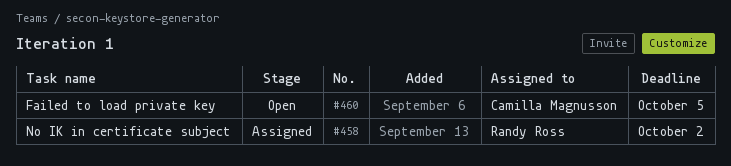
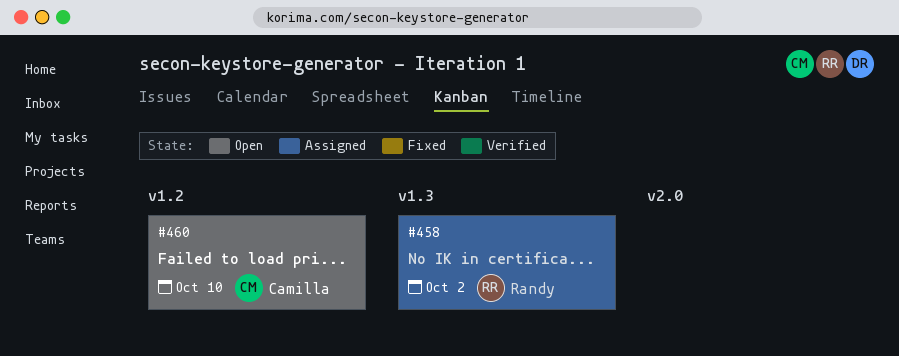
#460, due: Oct 5 -> Oct 10

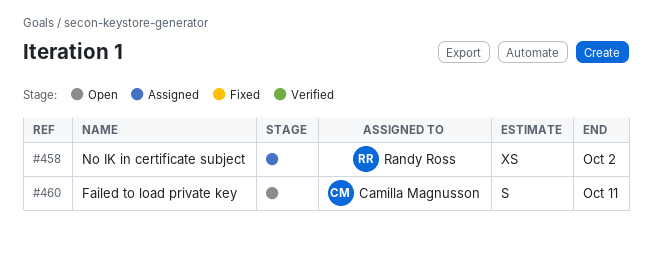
#460, due: Oct 10 -> Oct 11

